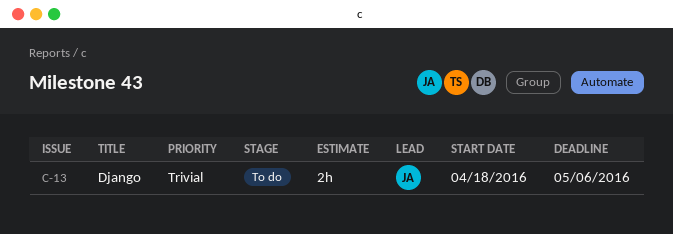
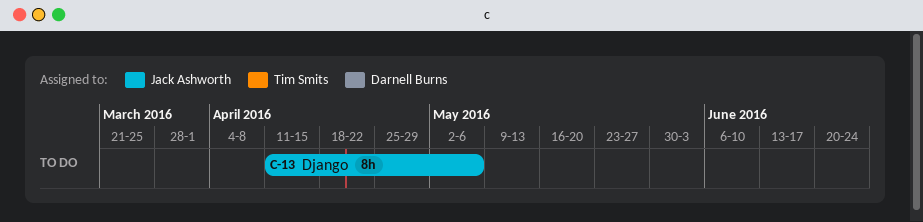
C-13, estimate: 2h -> 8h
C-13, start: Apr 18 -> Apr 11

